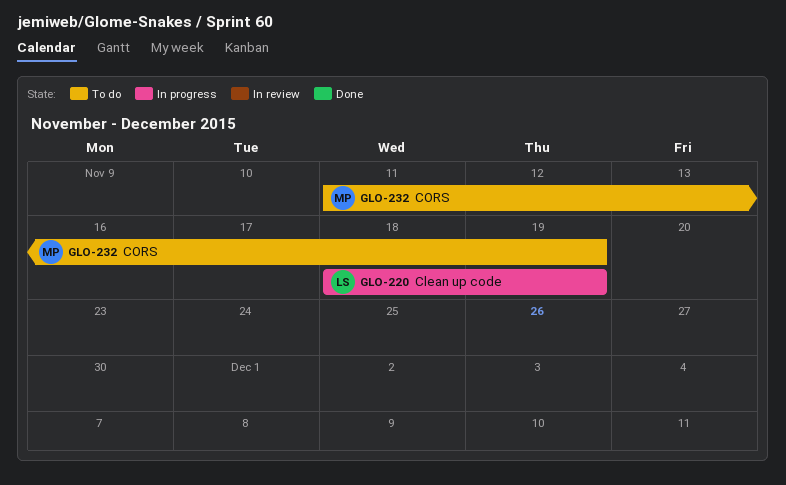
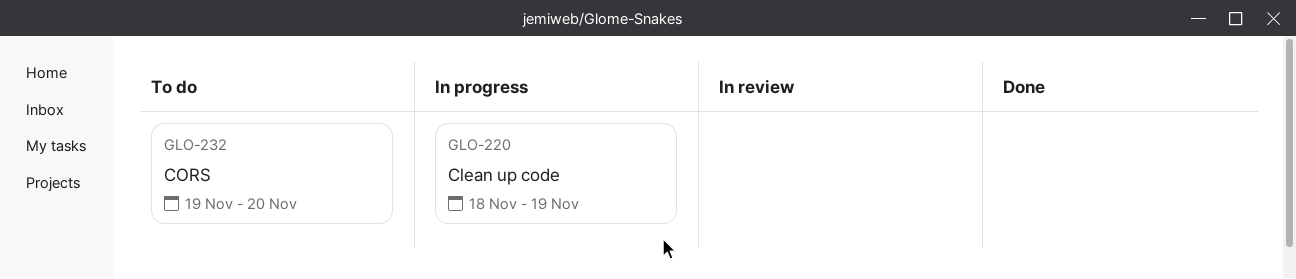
GLO-232, start: Nov 11 -> Nov 19
GLO-232, due: Nov 19 -> Nov 20

